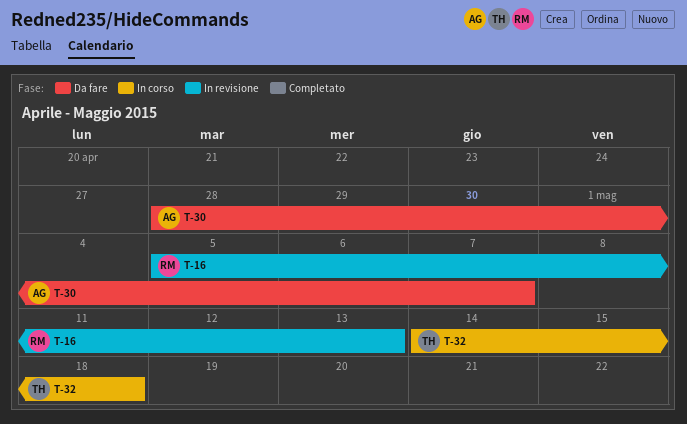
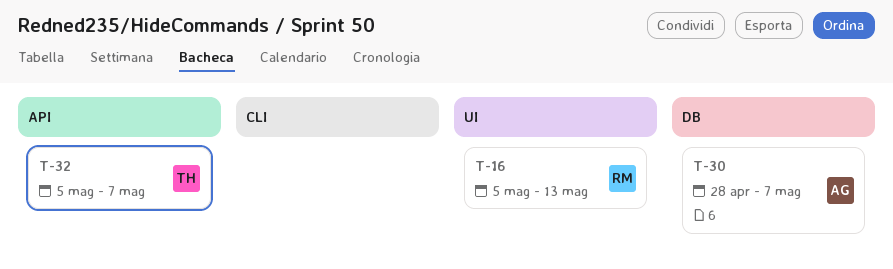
T-32, start: May 14 -> May 5
T-32, due: May 18 -> May 7

